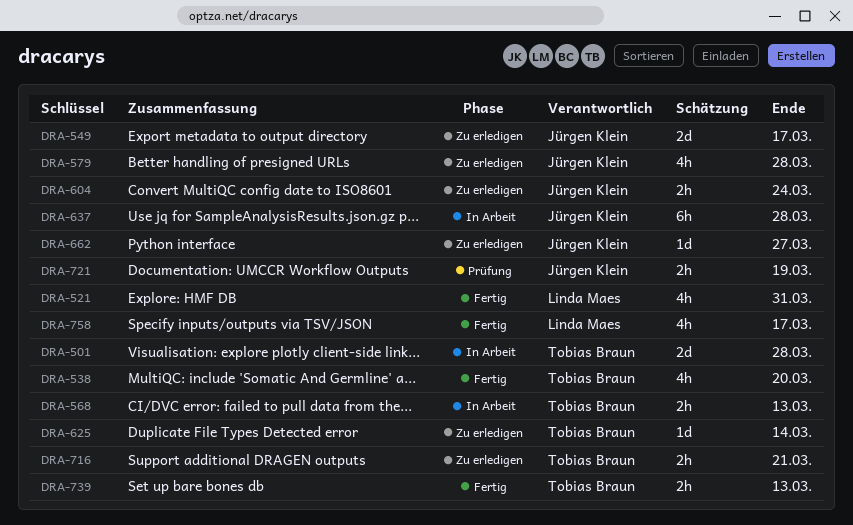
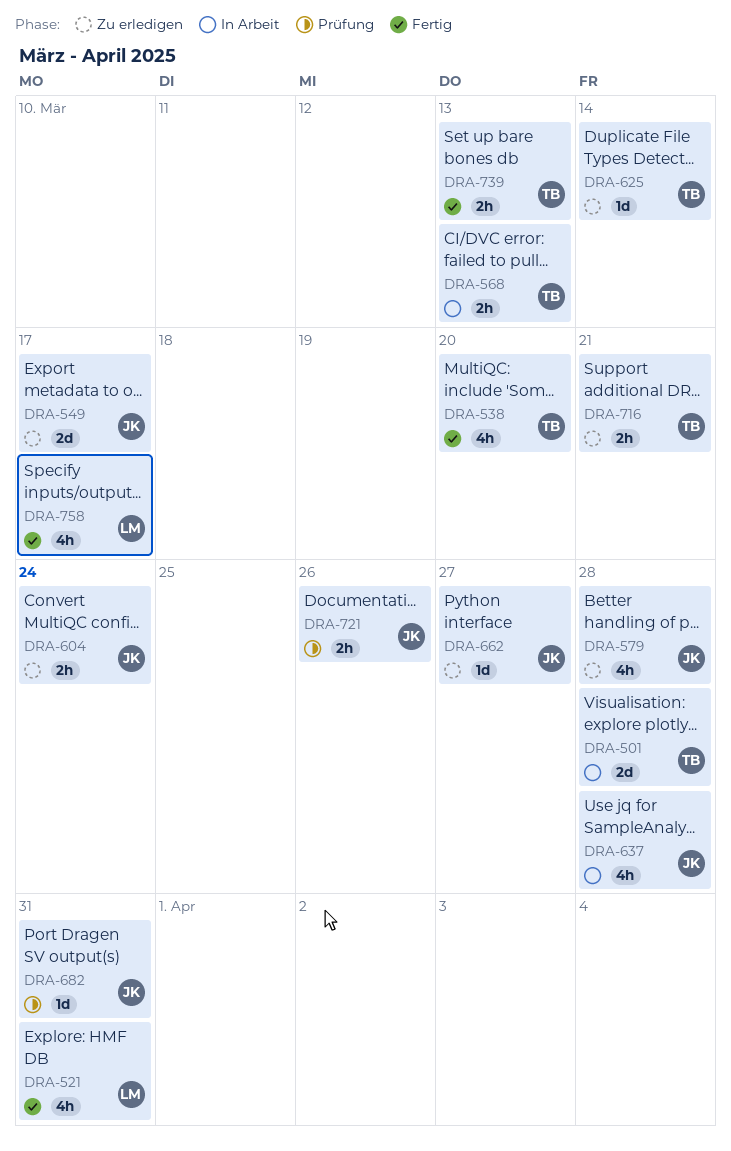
DRA-637, estimate: 6h -> 4h
DRA-682: none -> present
DRA-721, due: Mar 19 -> Mar 26

